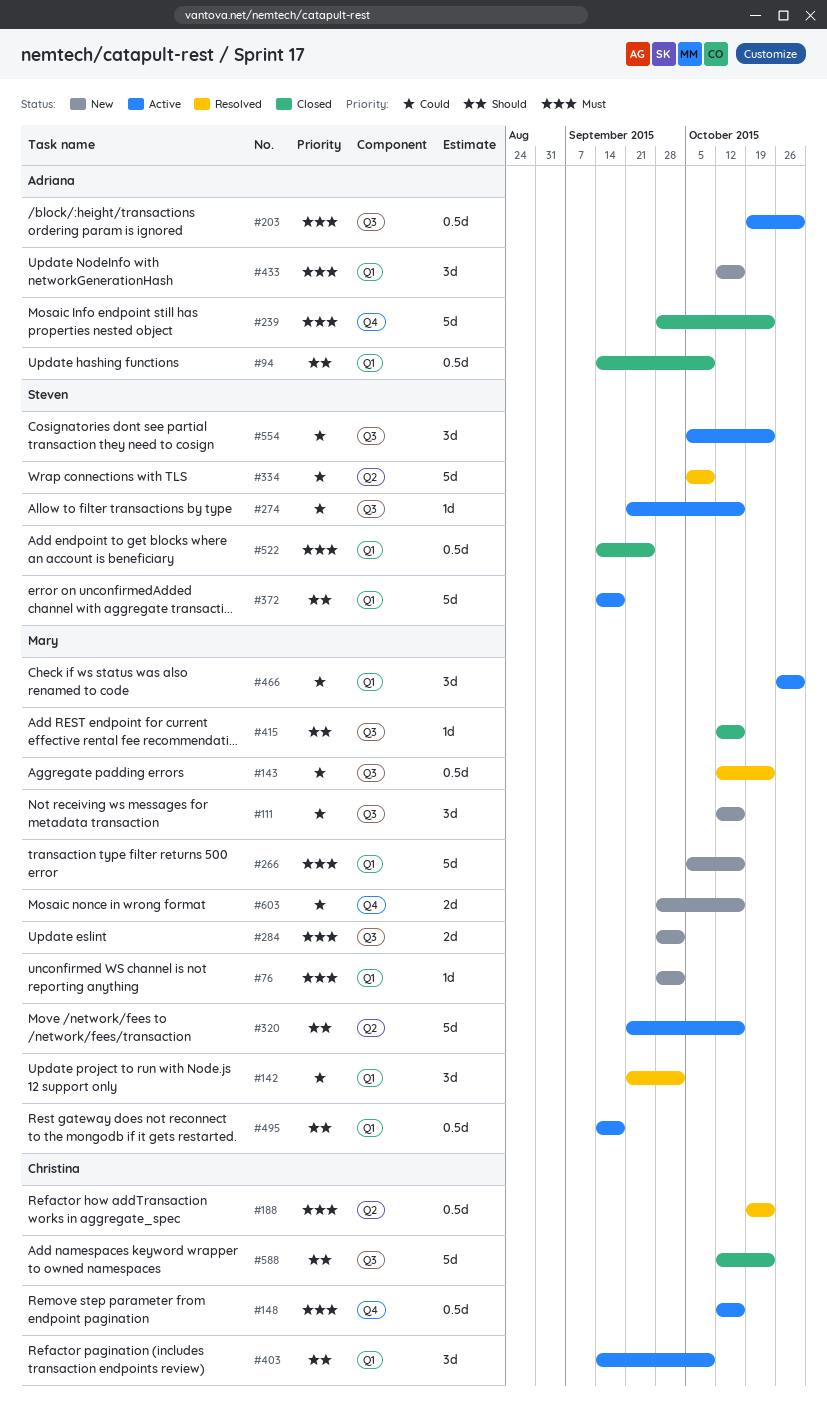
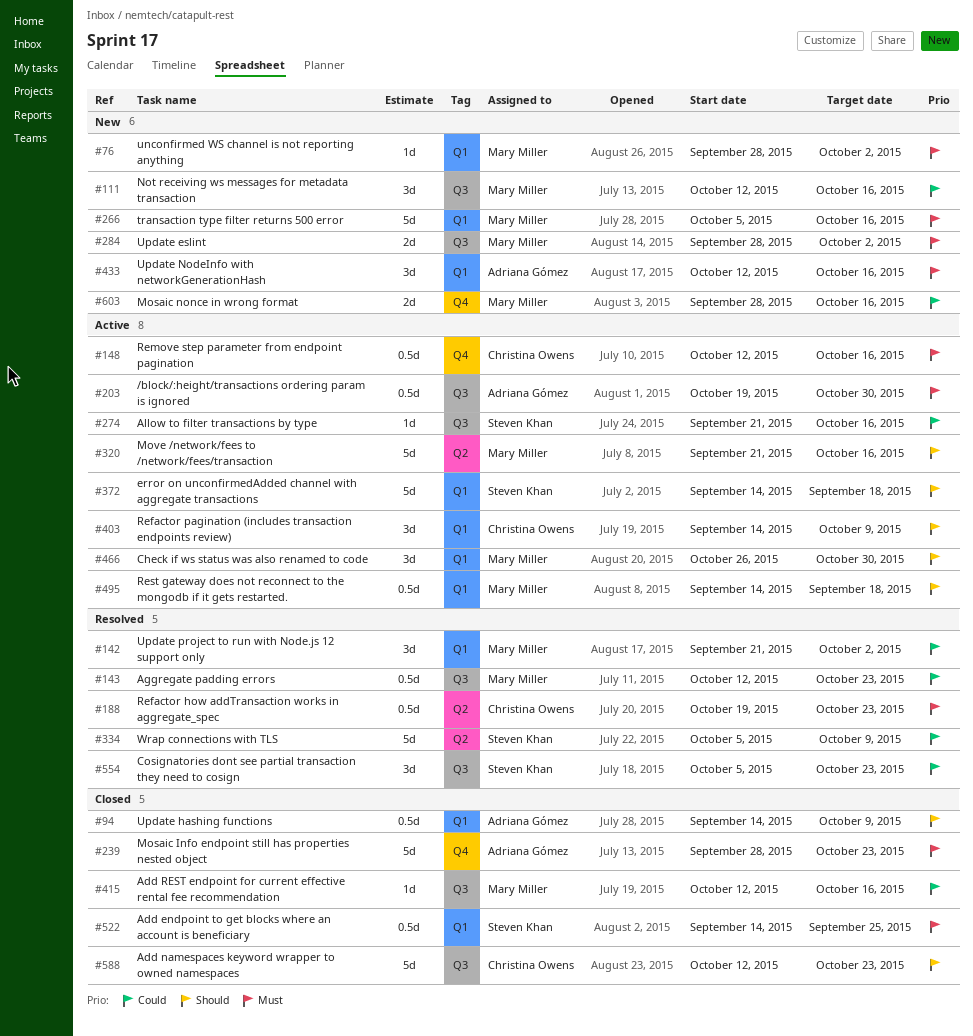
#415, priority: Should -> Could
#466, priority: Could -> Should
#554, status: Active -> Resolved

